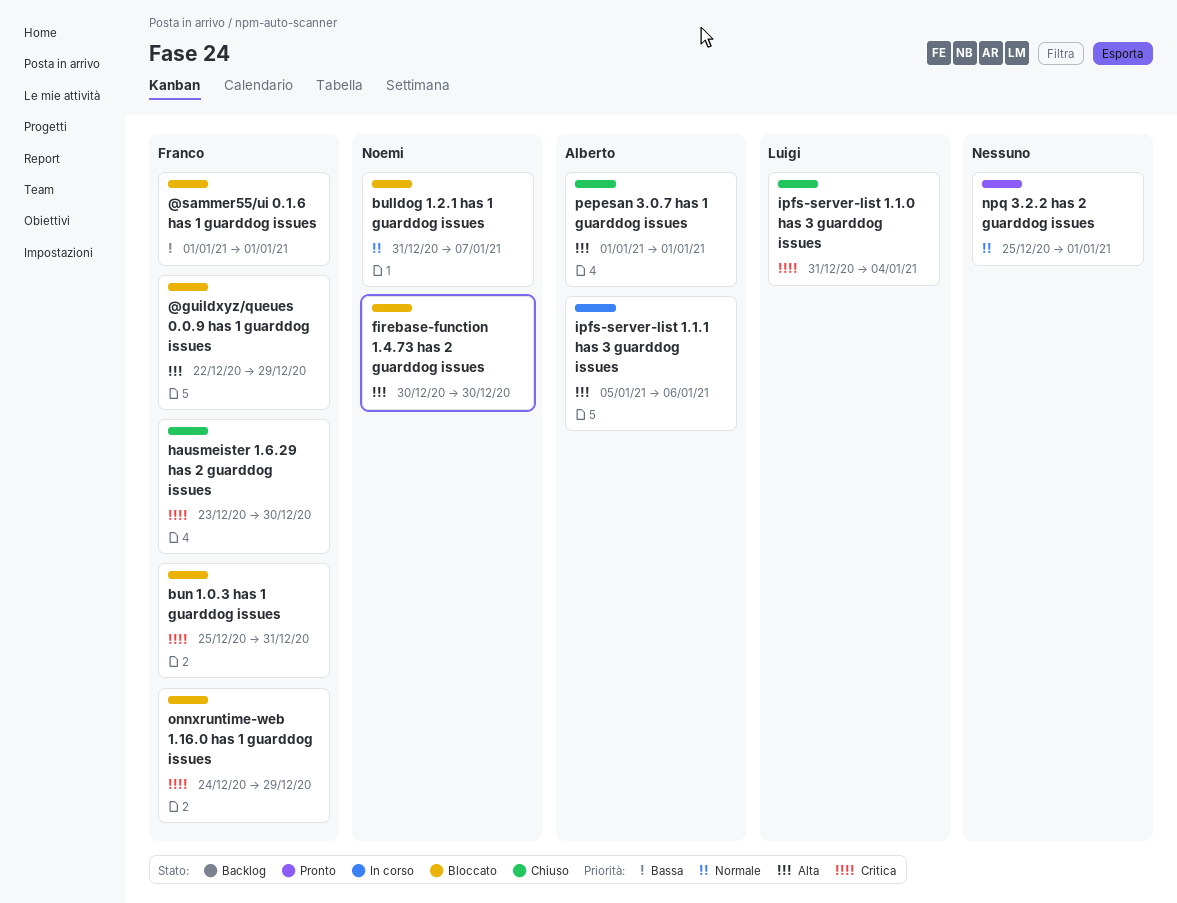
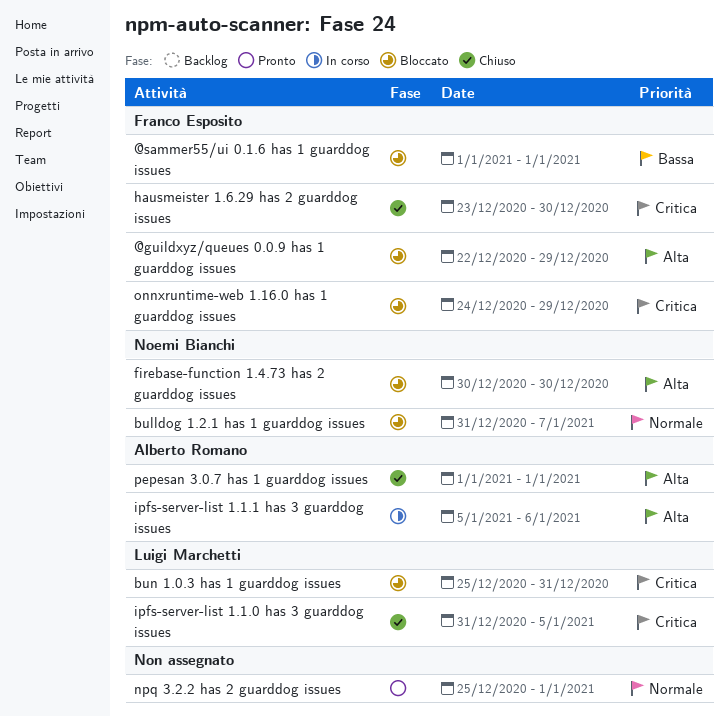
bun 1.0.3 has 1 guarddog issues, owner: Franco Esposito -> Luigi Marchetti
ipfs-server-list 1.1.0 has 3 guarddog issues, due: Jan 4 -> Jan 5

